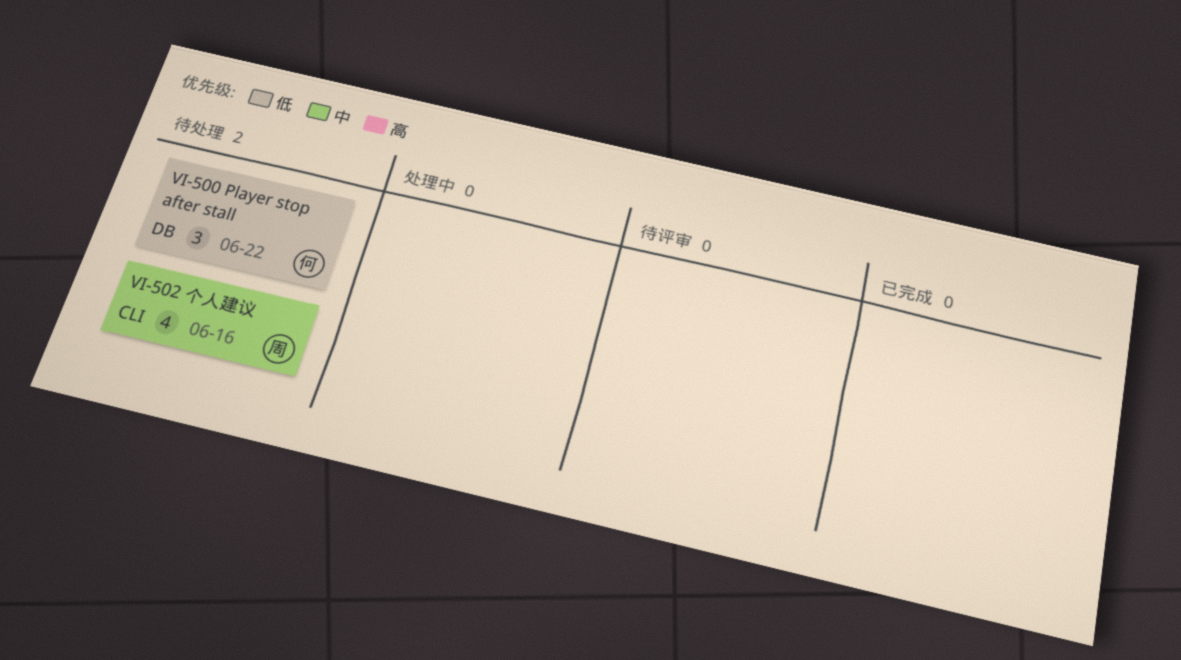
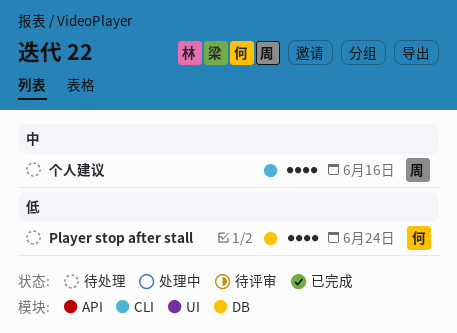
Player stop after stall, estimate: 3 -> 4
Player stop after stall, due: Jun 22 -> Jun 24

